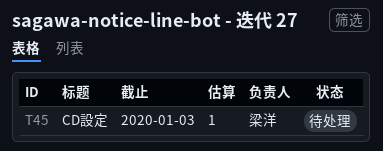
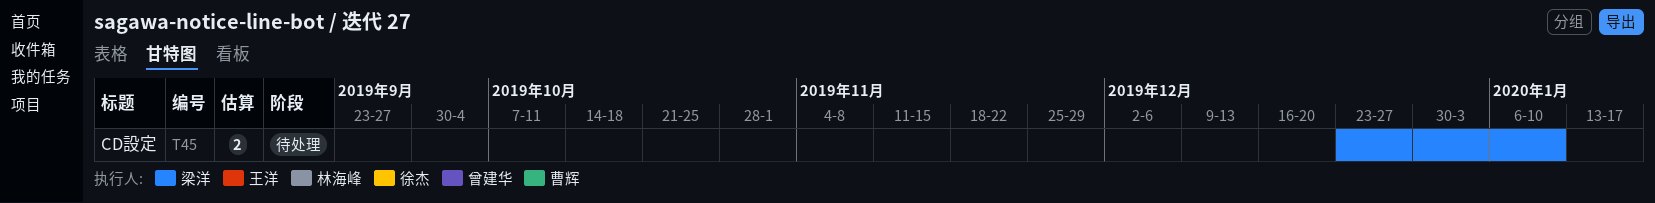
T45, estimate: 1 -> 2
T45, due: Jan 3 -> Jan 10

